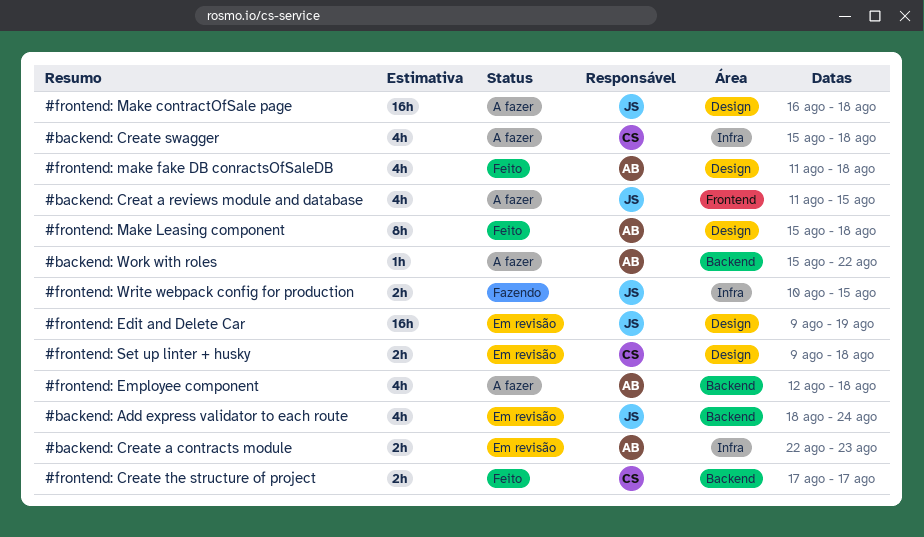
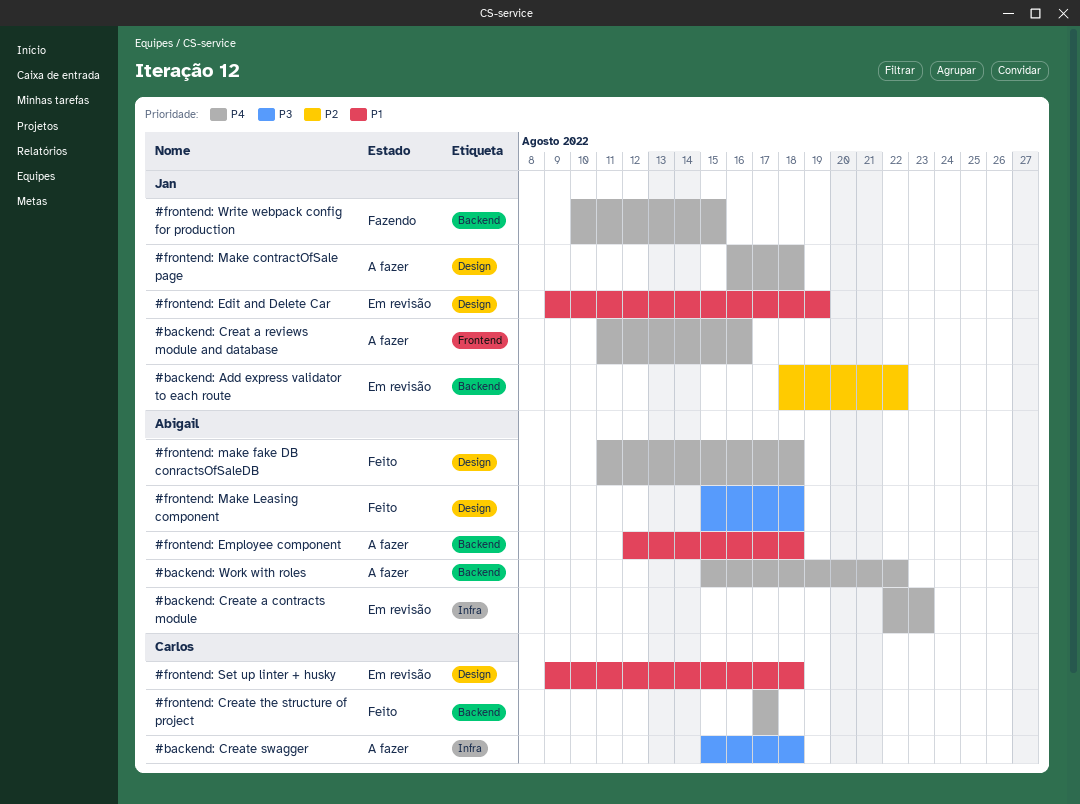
#backend: Add express validator to each route, due: Aug 24 -> Aug 22
#backend: Creat a reviews module and database, due: Aug 15 -> Aug 16
#frontend: Write webpack config for production, label: Infra -> Backend

